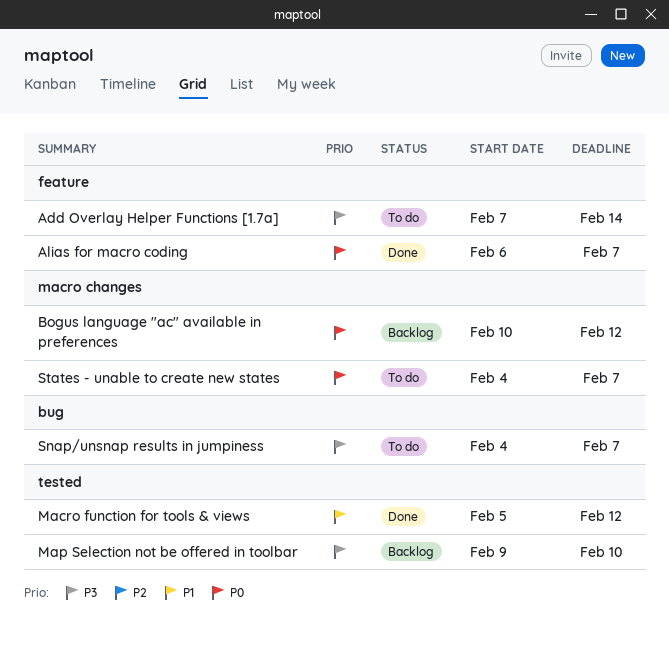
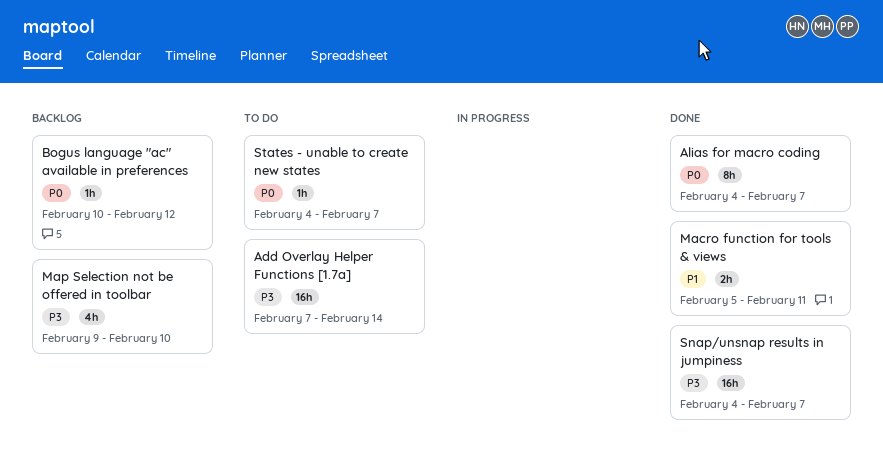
Alias for macro coding, start: Feb 6 -> Feb 4
Macro function for tools & views, due: Feb 12 -> Feb 11
Snap/unsnap results in jumpiness, status: To do -> Done

